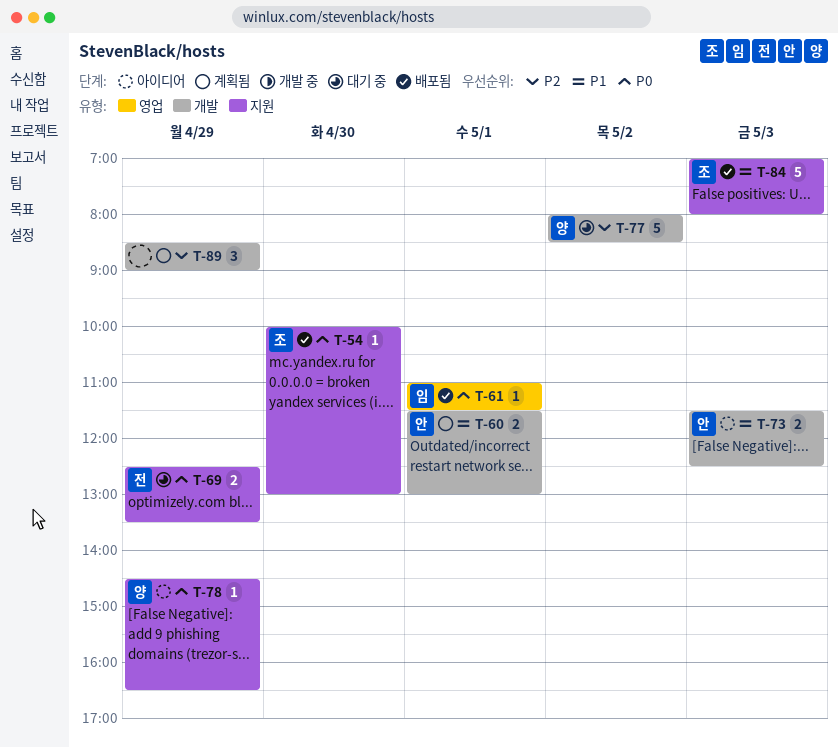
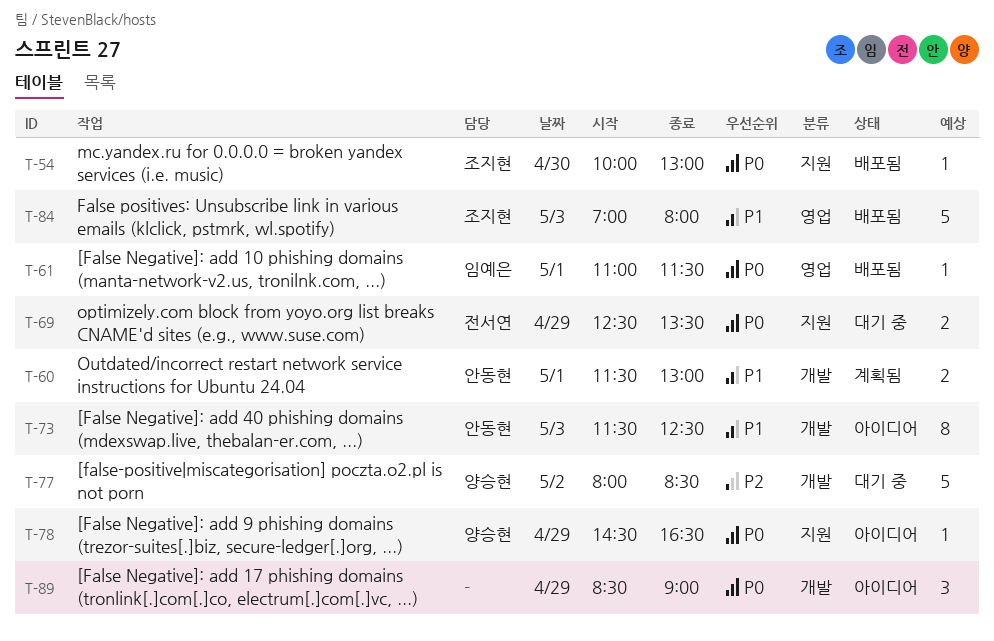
T-73, estimate: 2 -> 8
T-84, label: 지원 -> 영업
T-89, status: 계획됨 -> 아이디어
T-89, priority: P2 -> P0

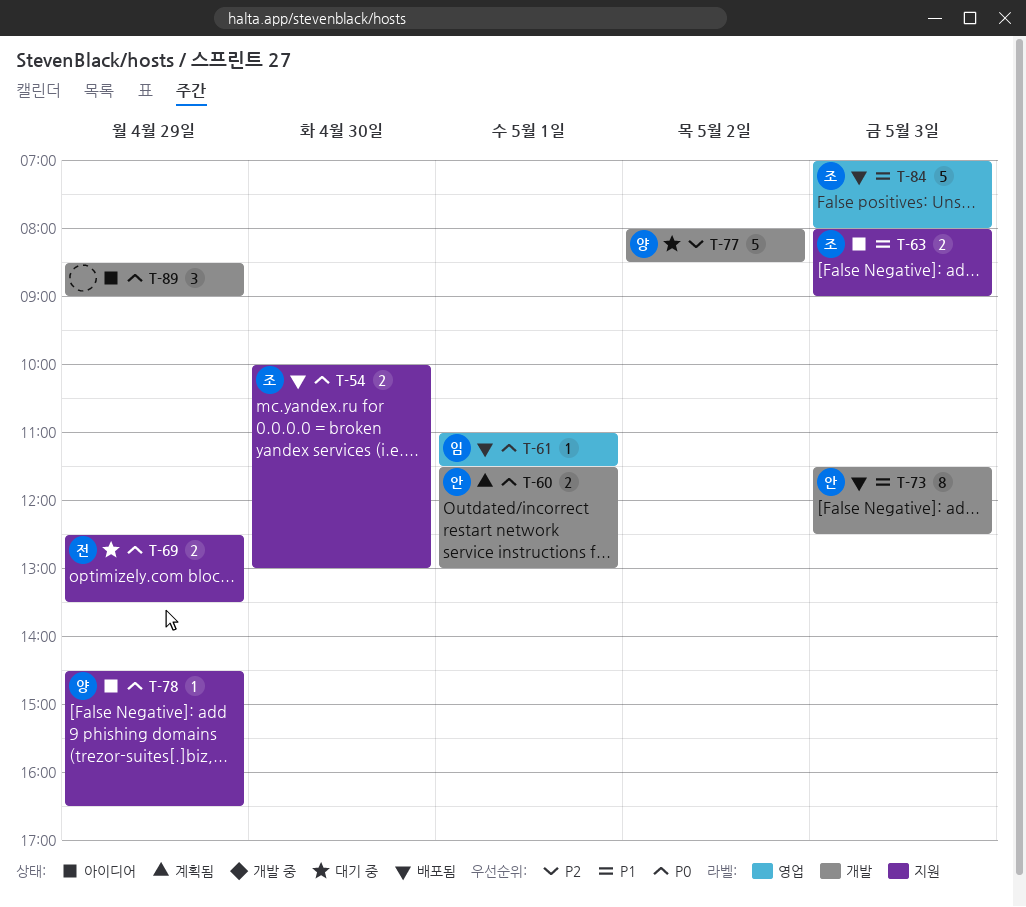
T-54, estimate: 1 -> 2
T-60, priority: P1 -> P0
T-63: none -> present
T-73, status: 아이디어 -> 배포됨

